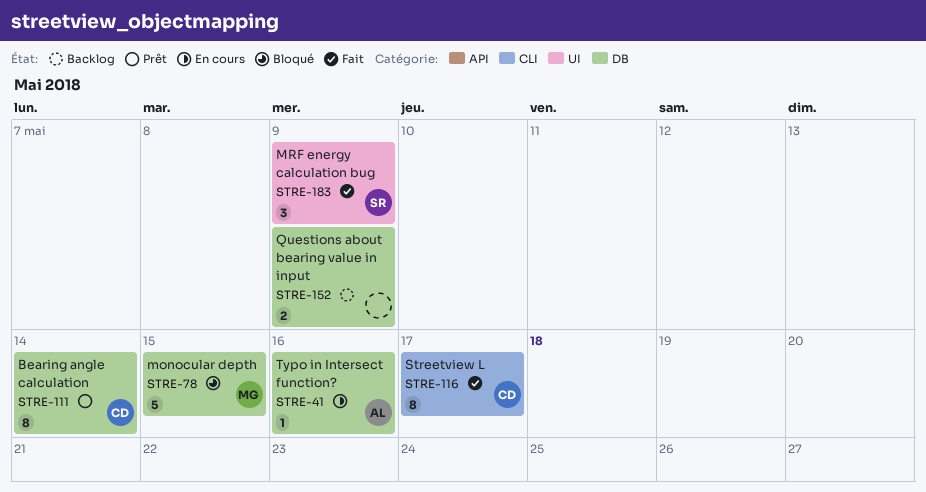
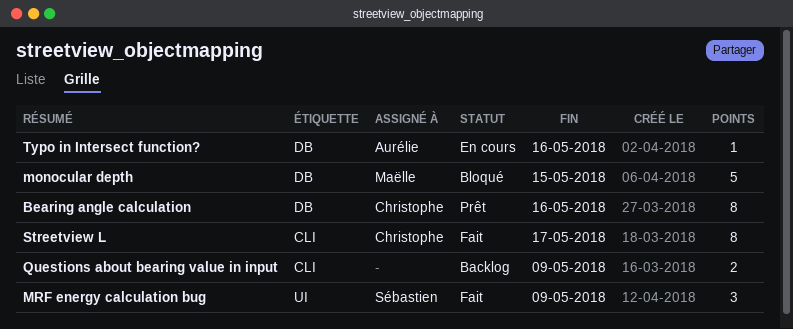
Bearing angle calculation, due: May 14 -> May 16
Questions about bearing value in input, label: DB -> CLI

